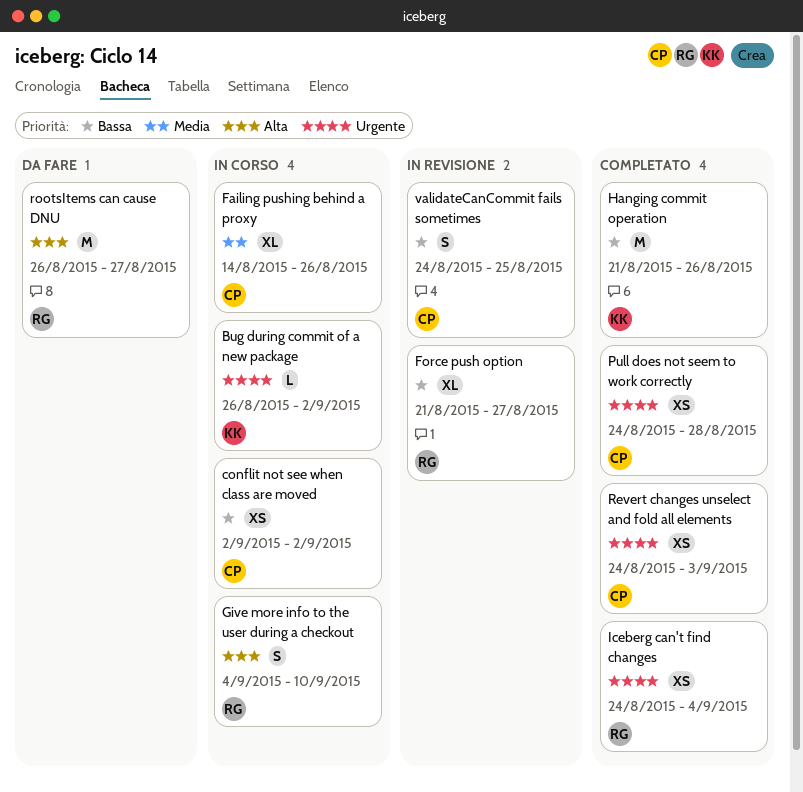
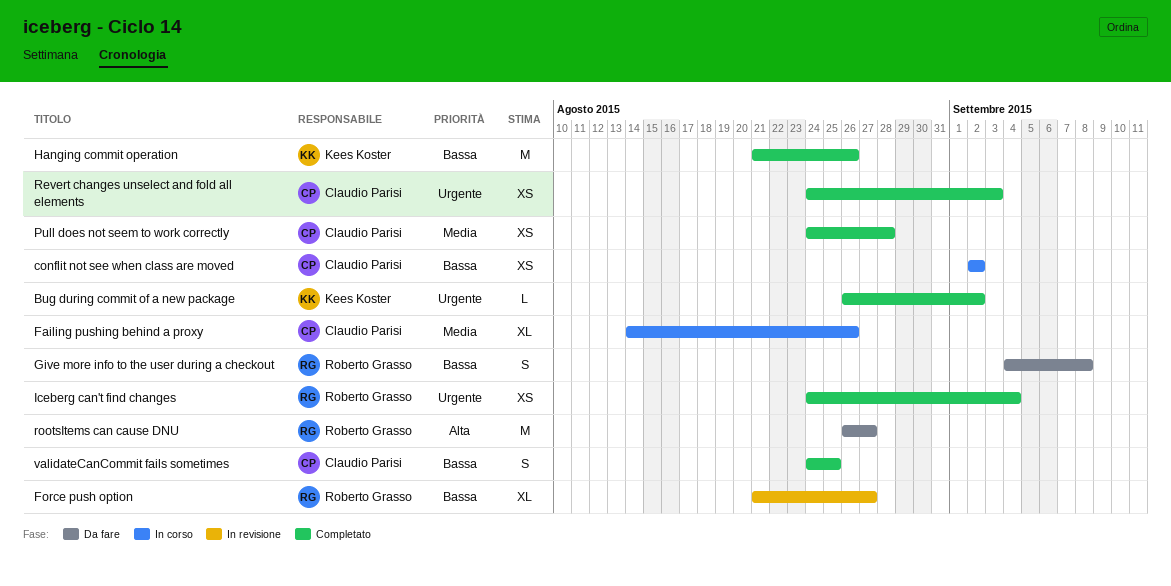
Bug during commit of a new package, status: In corso -> Completato
Give more info to the user during a checkout, status: In corso -> Da fare
Give more info to the user during a checkout, priority: Alta -> Bassa
Give more info to the user during a checkout, due: Sep 10 -> Sep 8
Pull does not seem to work correctly, priority: Urgente -> Media
validateCanCommit fails sometimes, status: In revisione -> Completato

